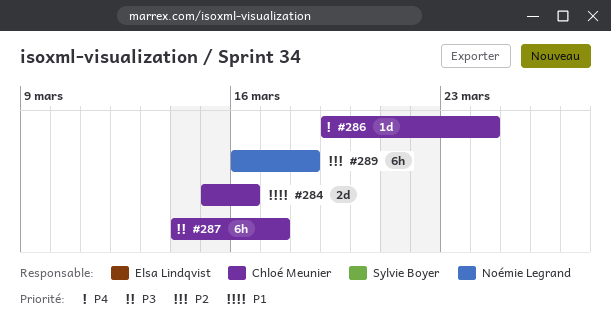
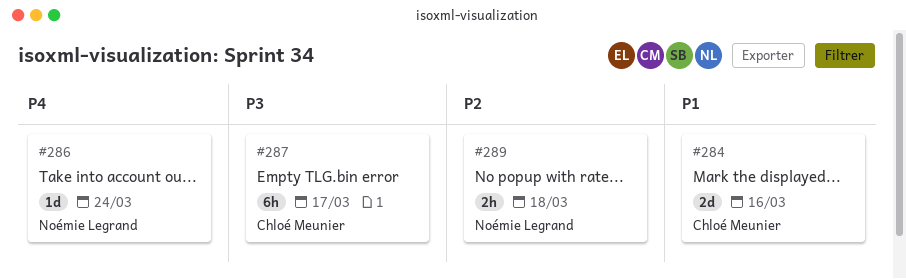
#286, owner: Chloé Meunier -> Noémie Legrand
#289, estimate: 6h -> 2h

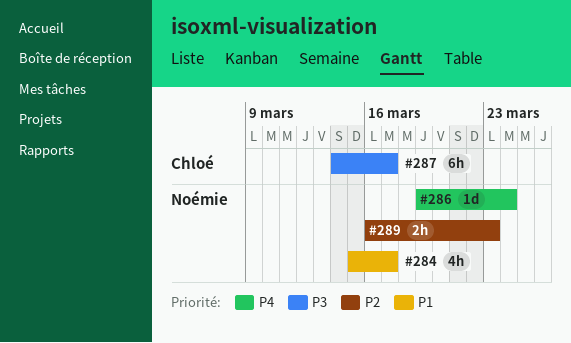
#284, owner: Chloé Meunier -> Noémie Legrand
#284, estimate: 2d -> 4h
#284, due: Mar 16 -> Mar 17
#289, due: Mar 18 -> Mar 23

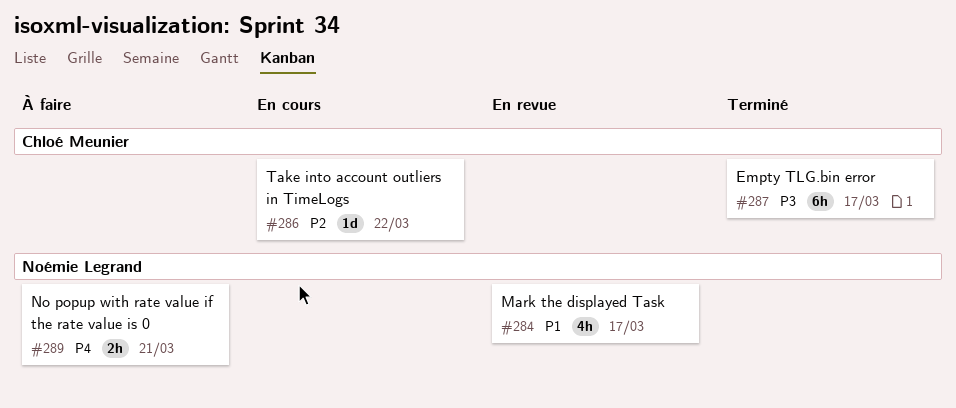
#286, owner: Noémie Legrand -> Chloé Meunier
#286, priority: P4 -> P2
#286, due: Mar 24 -> Mar 22
#289, priority: P2 -> P4
#289, due: Mar 23 -> Mar 21

